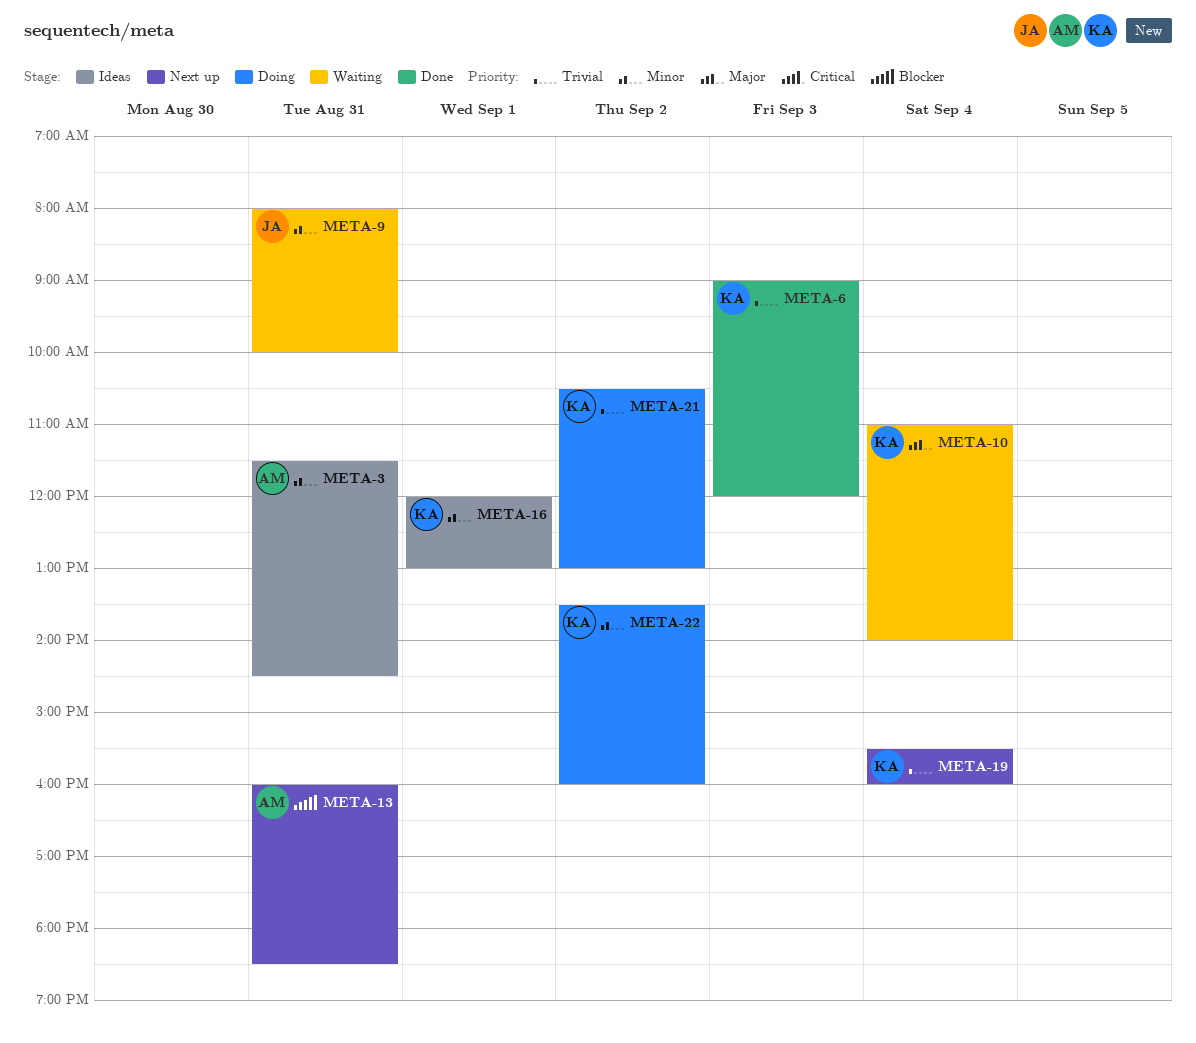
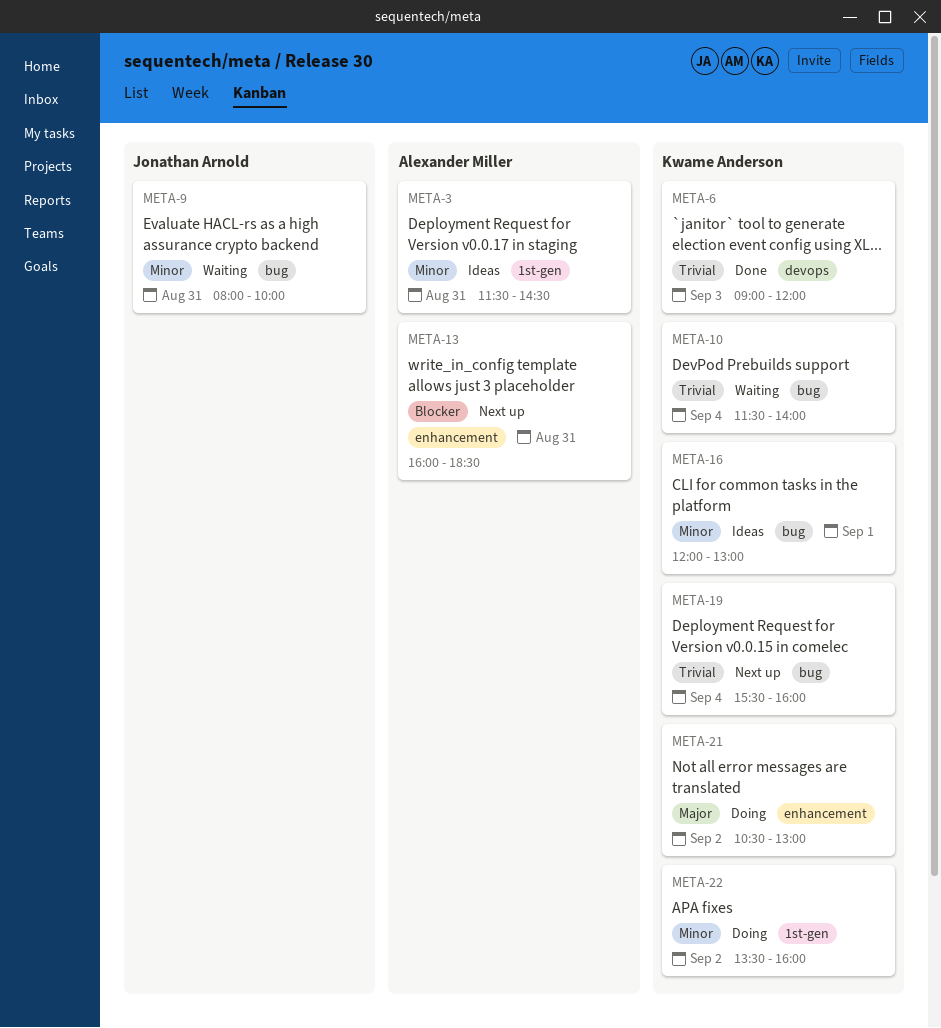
META-10, priority: Major -> Trivial
META-10, begins: 11:00 -> 11:30
META-21, priority: Trivial -> Major

